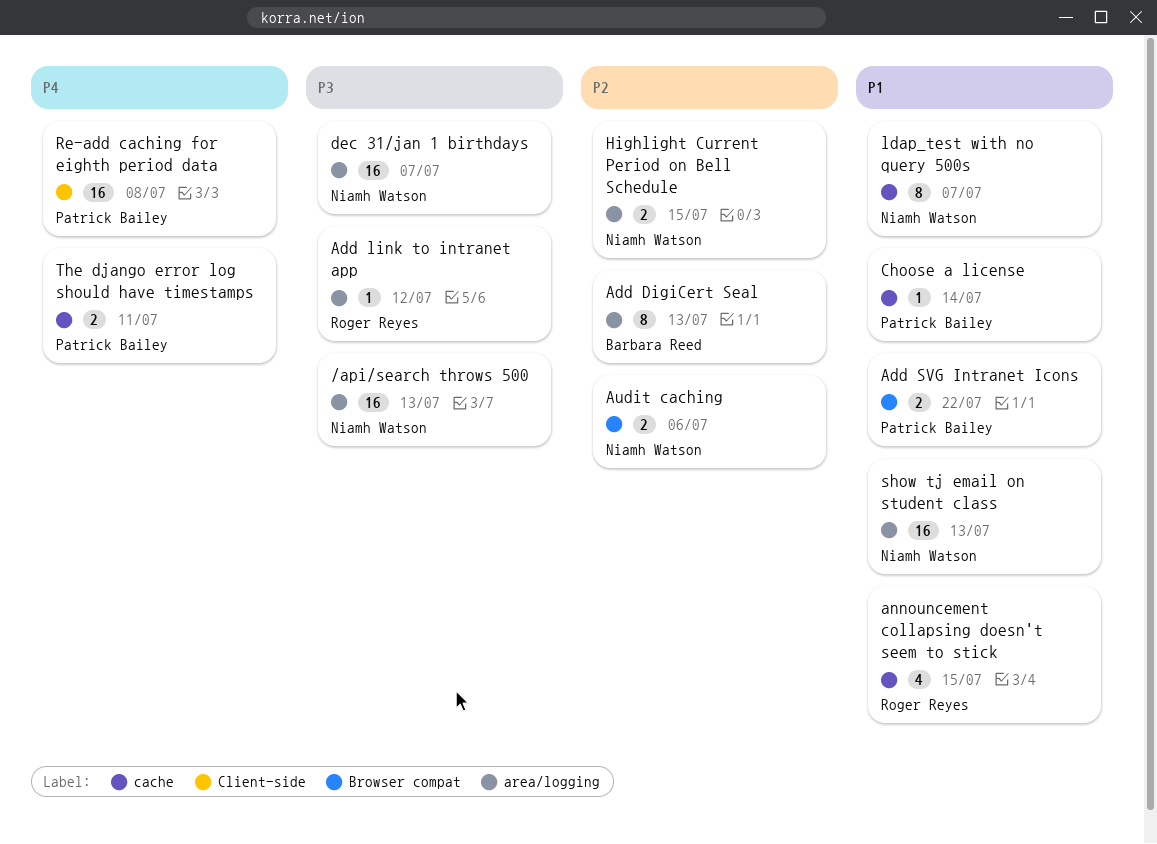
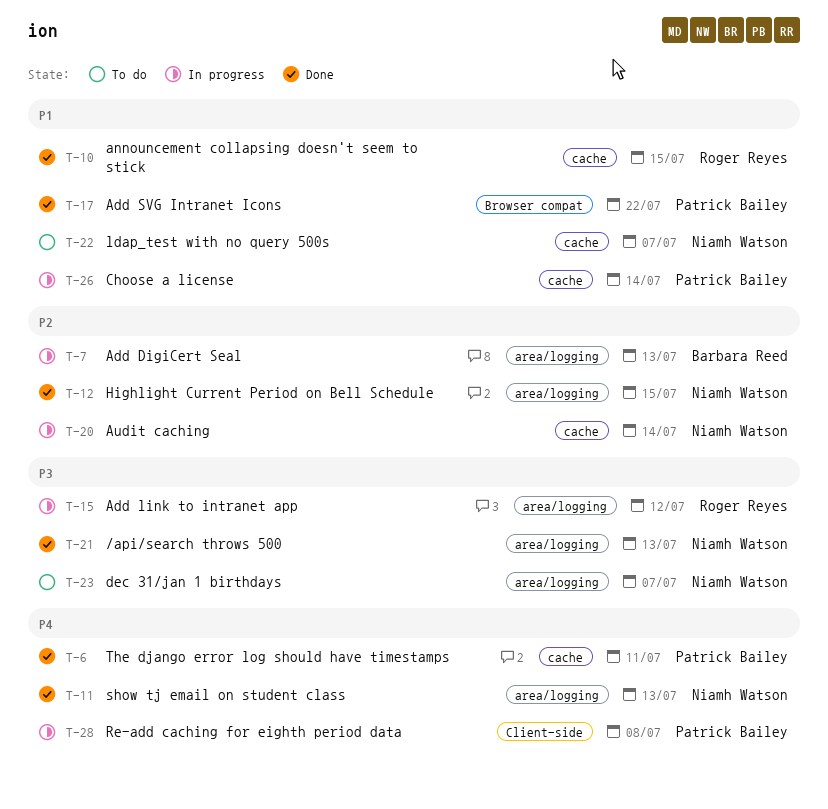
Audit caching, label: Browser compat -> cache
Audit caching, due: Jul 6 -> Jul 14
show tj email on student class, priority: P1 -> P4

